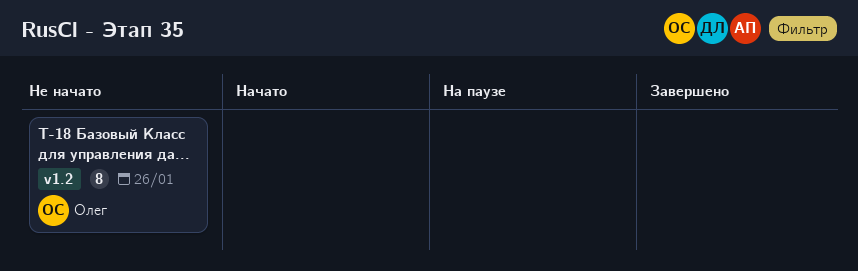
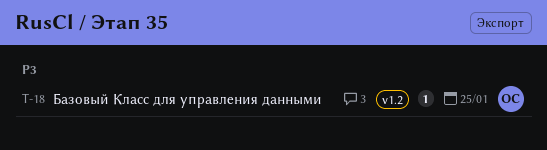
T-18, estimate: 8 -> 1
T-18, due: Jan 26 -> Jan 25

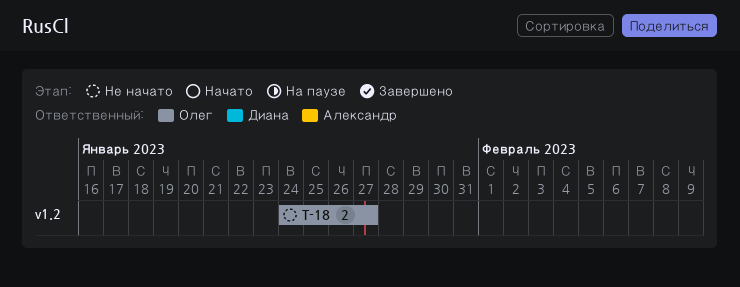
T-18, estimate: 1 -> 2
T-18, due: Jan 25 -> Jan 27

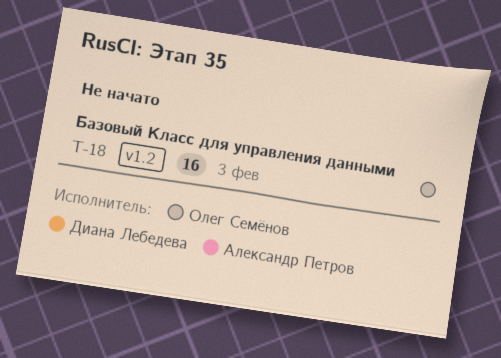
T-18, estimate: 2 -> 16
T-18, due: Jan 27 -> Feb 3

